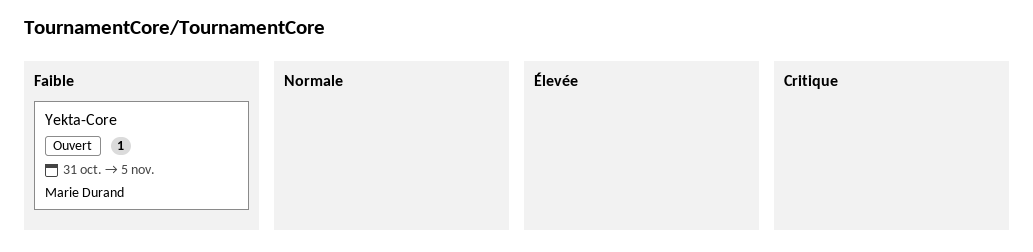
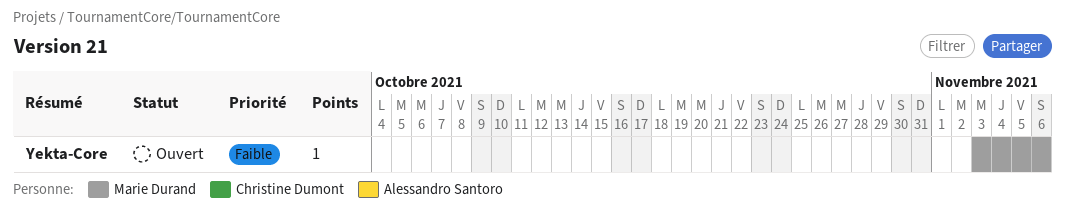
Yekta-Core, start: Oct 31 -> Nov 3
Yekta-Core, due: Nov 5 -> Nov 6

